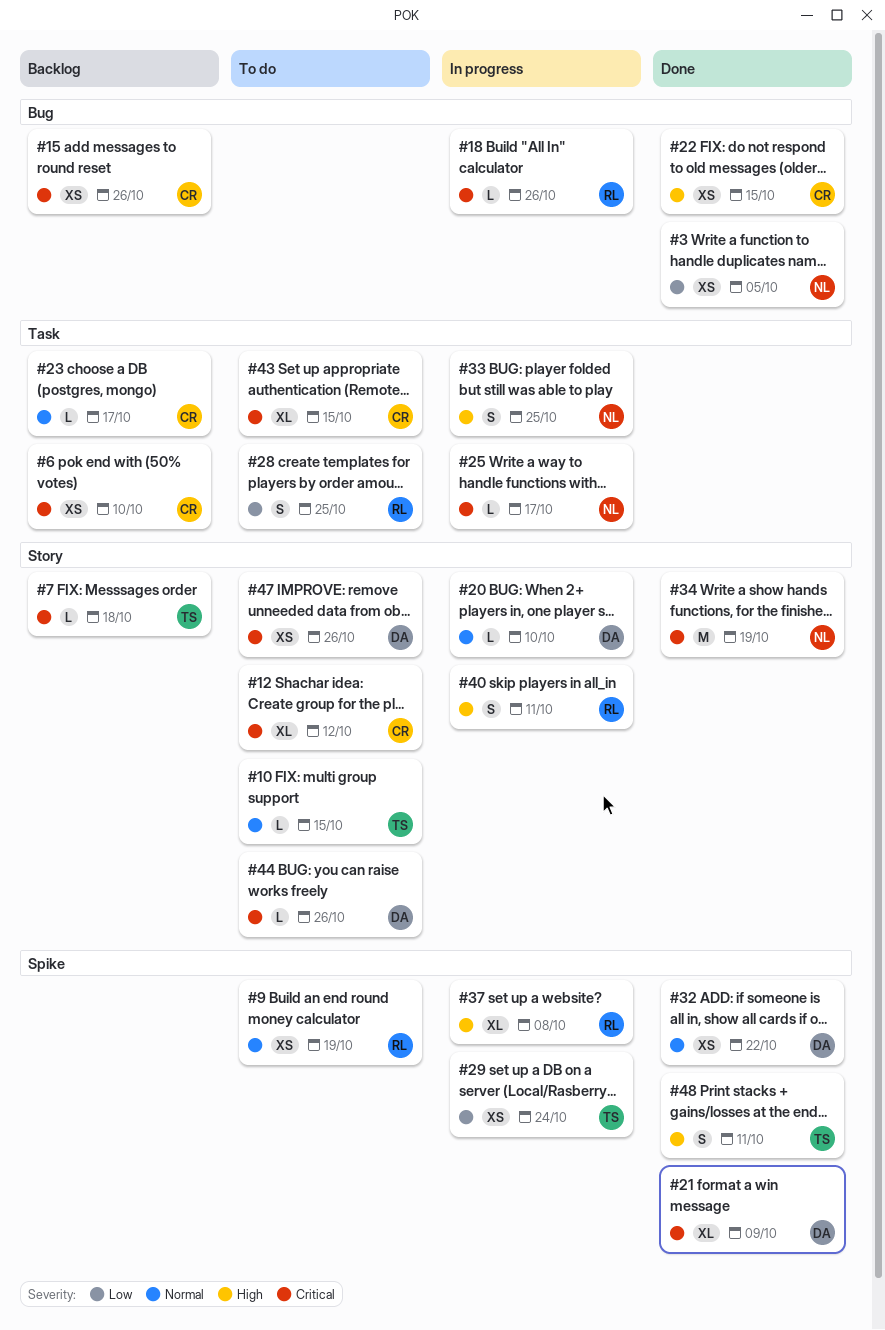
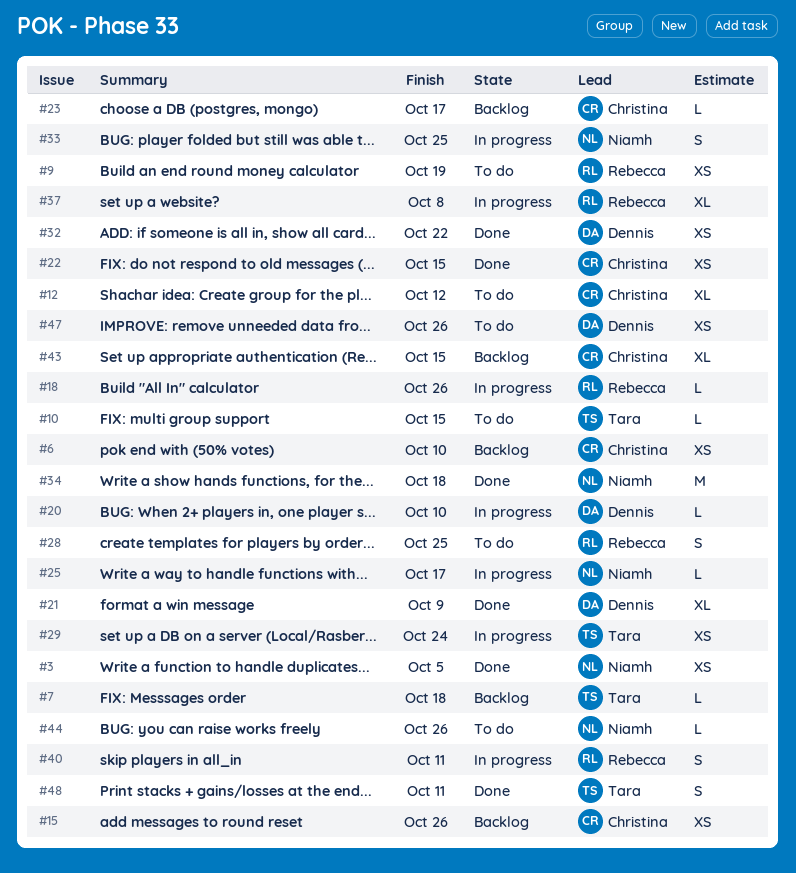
#34, due: Oct 19 -> Oct 18
#43, status: To do -> Backlog
#44, owner: Dennis -> Niamh

